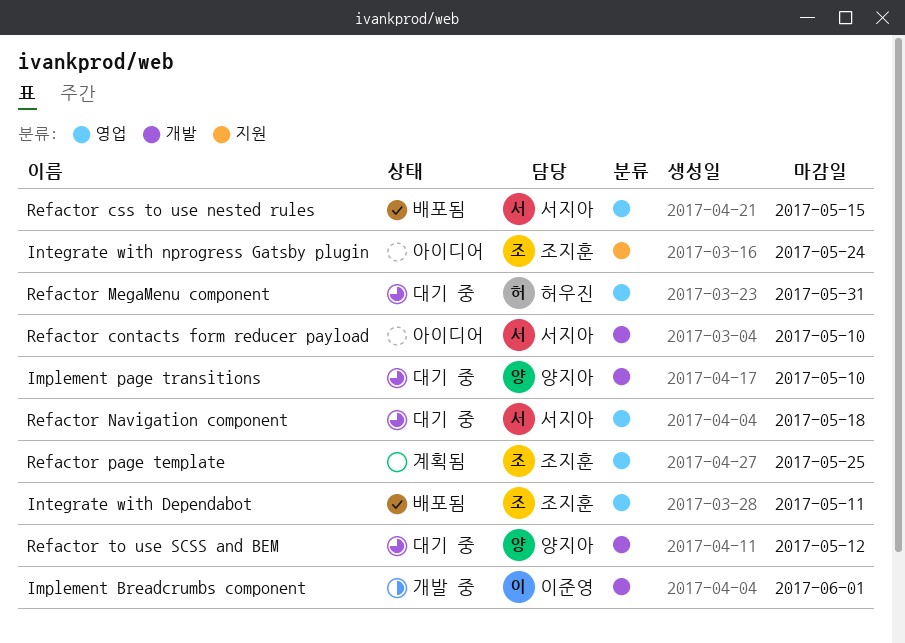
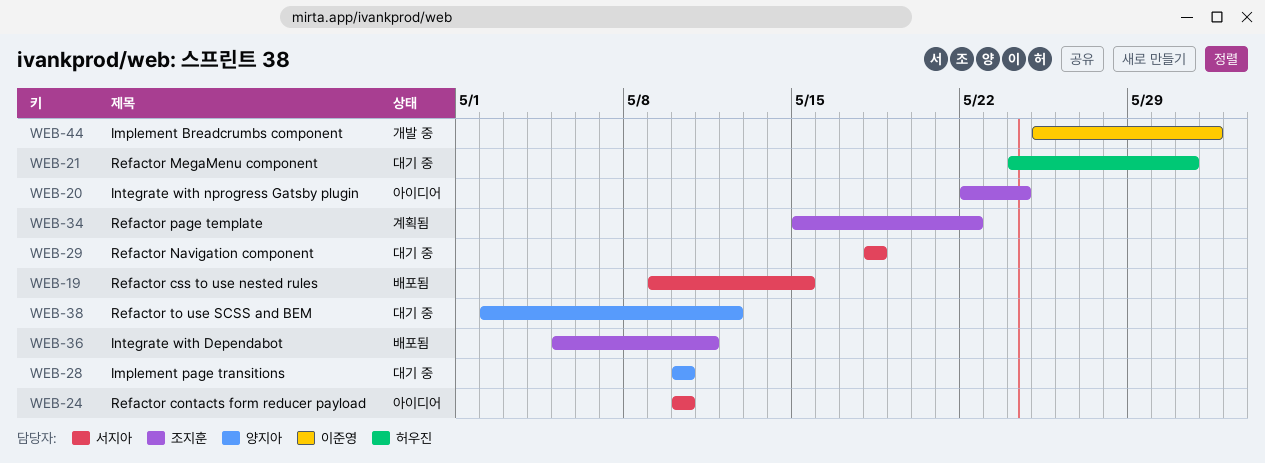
Refactor page template, due: May 25 -> May 22

